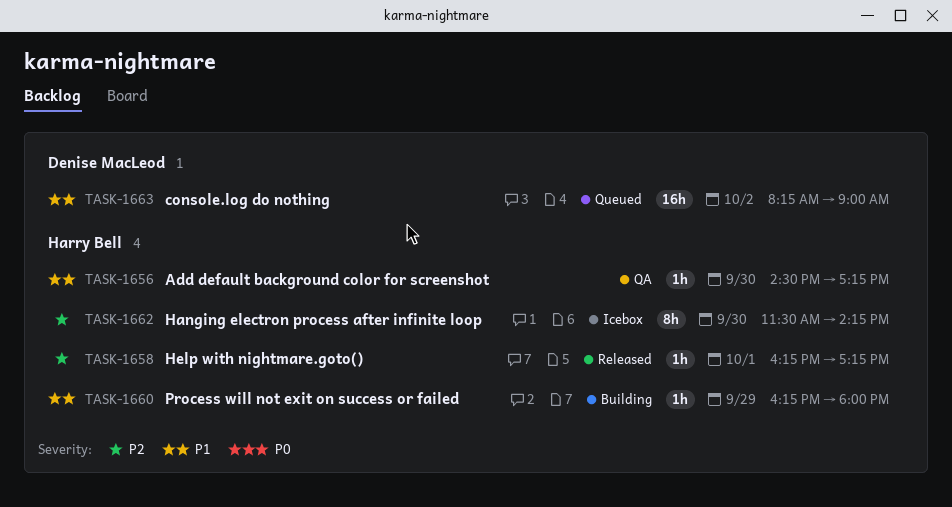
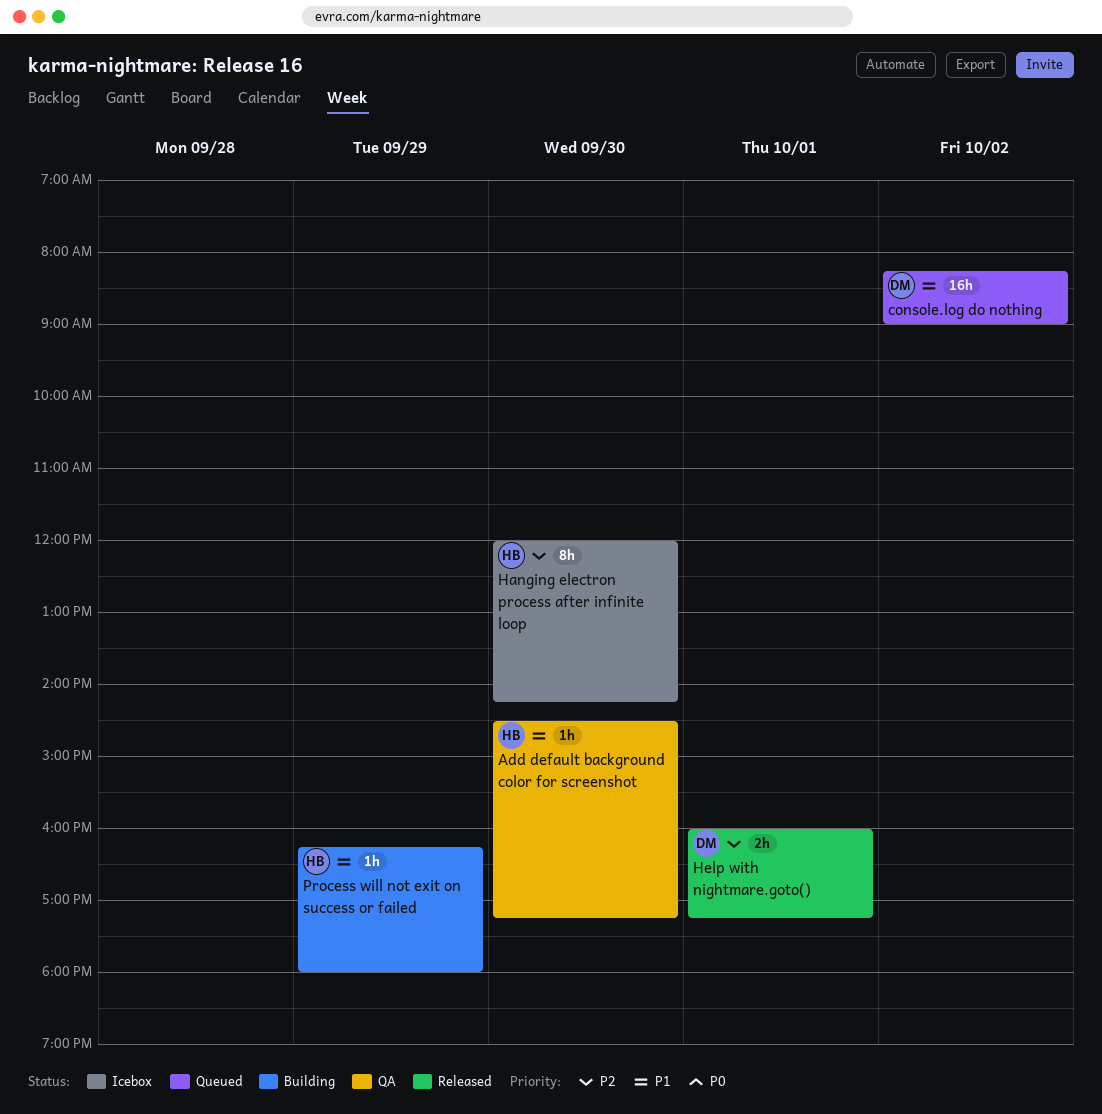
Hanging electron process after infinite loop, begins: 11:30 -> 12:00
Help with nightmare.goto(), owner: Harry Bell -> Denise MacLeod
Help with nightmare.goto(), estimate: 1h -> 2h
Help with nightmare.goto(), begins: 16:15 -> 16:00

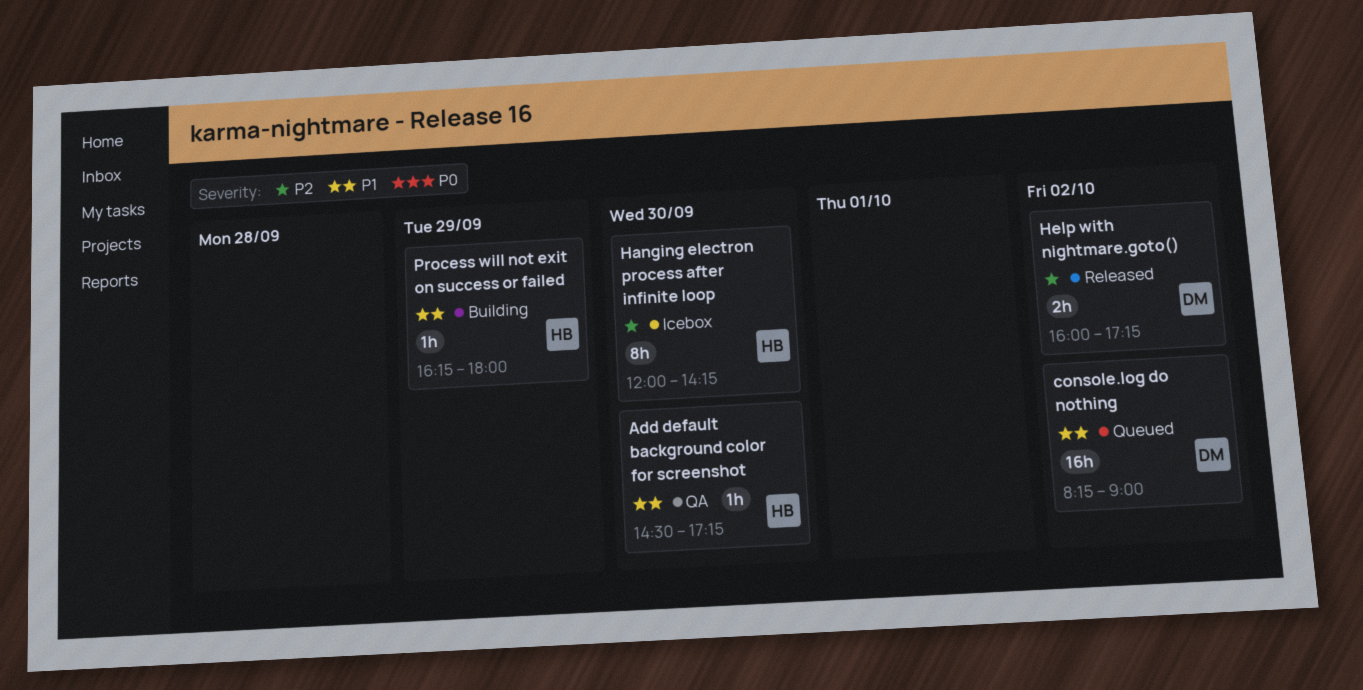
Help with nightmare.goto(), day: Oct 1 -> Oct 2

